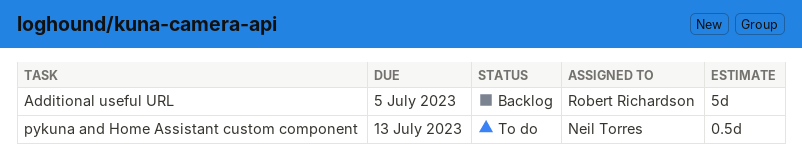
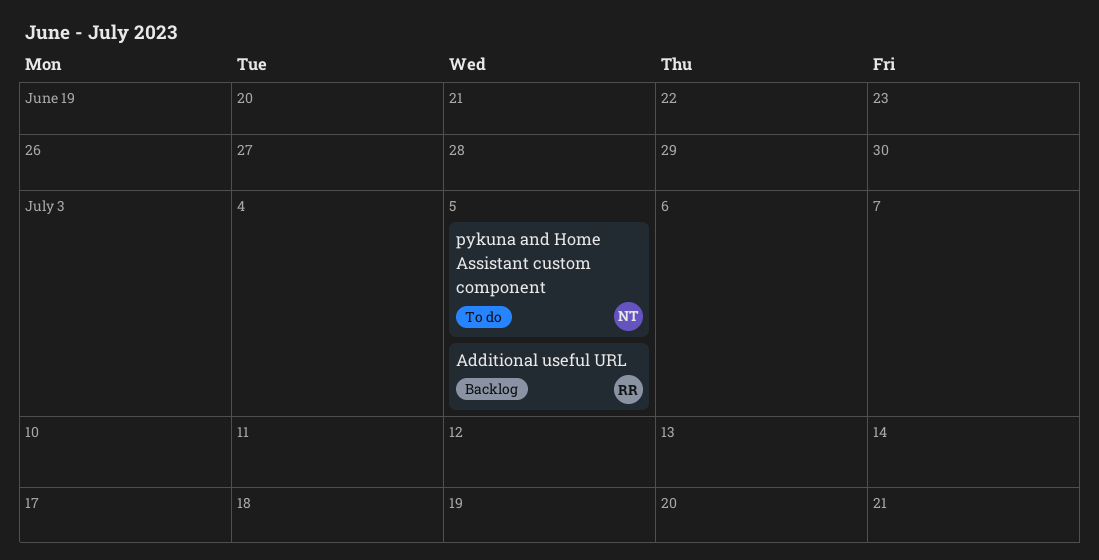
pykuna and Home Assistant custom component, due: Jul 13 -> Jul 5

